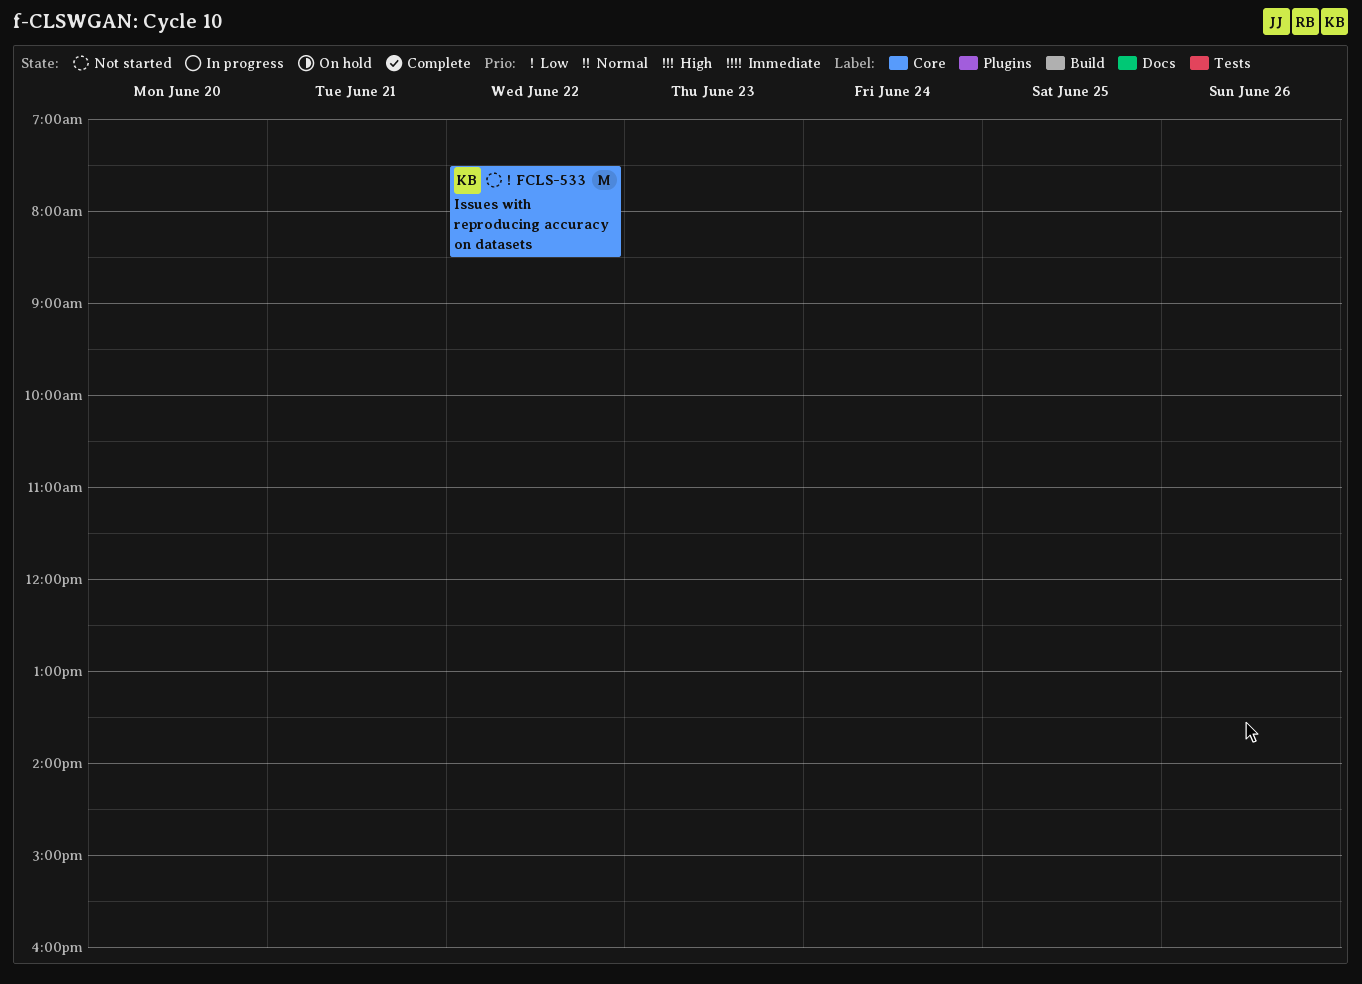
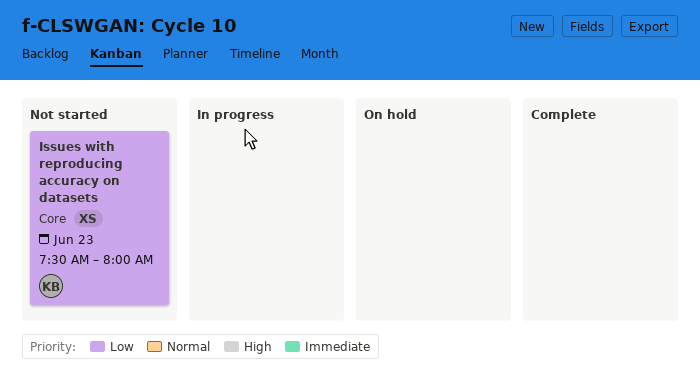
Issues with reproducing accuracy on datasets, estimate: M -> XS
Issues with reproducing accuracy on datasets, day: Jun 22 -> Jun 23
Issues with reproducing accuracy on datasets, ends: 08:30 -> 08:00

